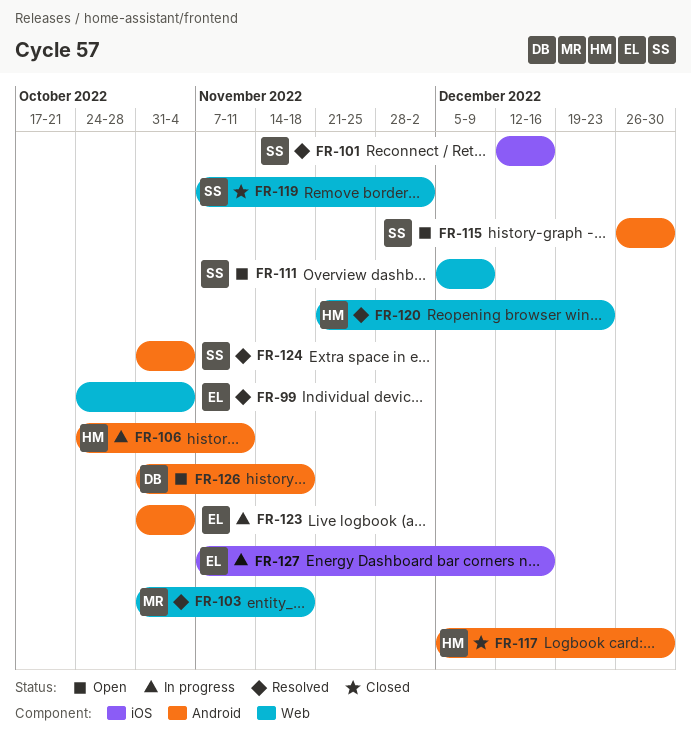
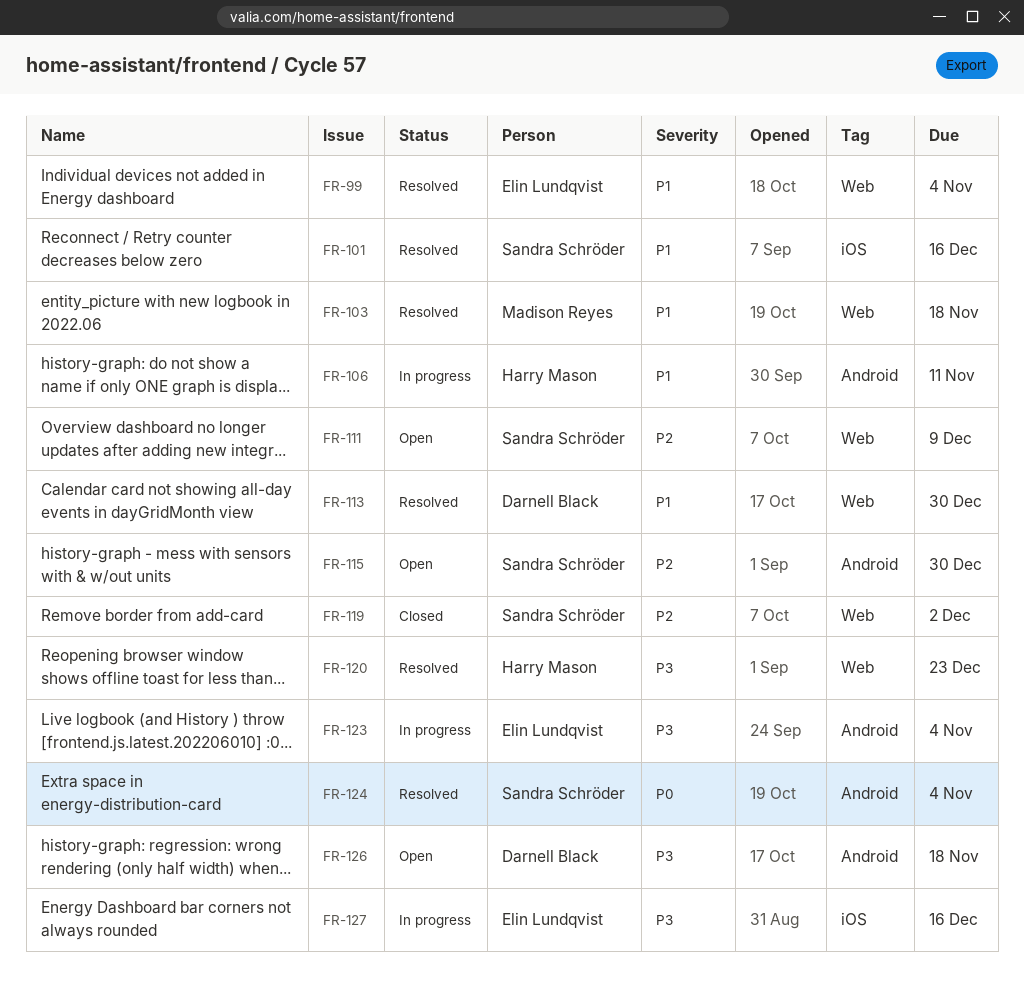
FR-113: none -> present
FR-117: present -> none

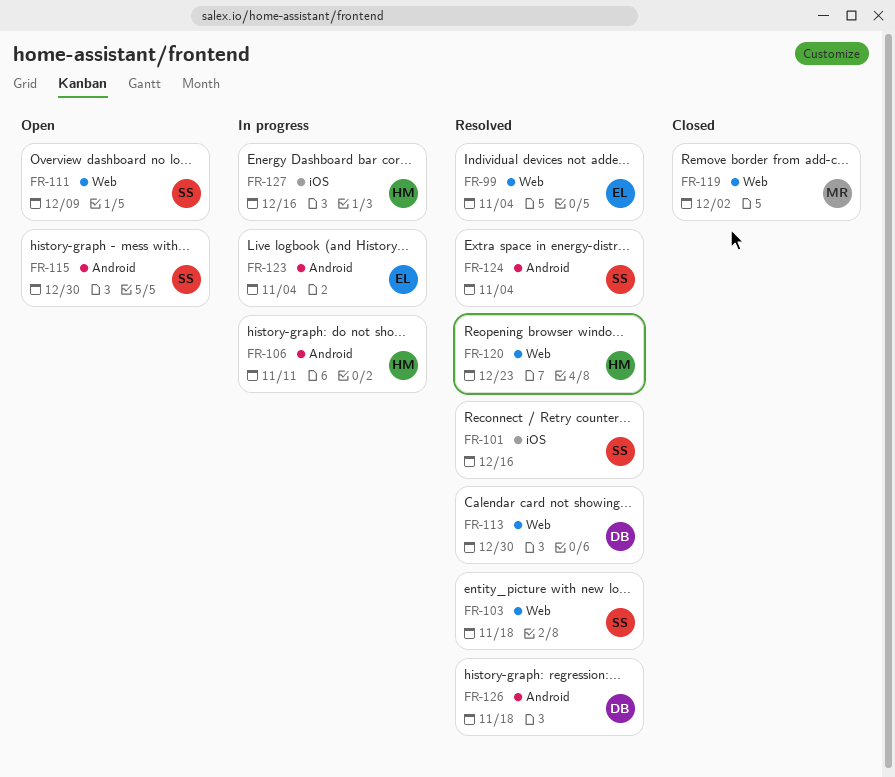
FR-103, owner: Madison Reyes -> Sandra Schröder
FR-119, owner: Sandra Schröder -> Madison Reyes
FR-126, status: Open -> Resolved
FR-127, owner: Elin Lundqvist -> Harry Mason

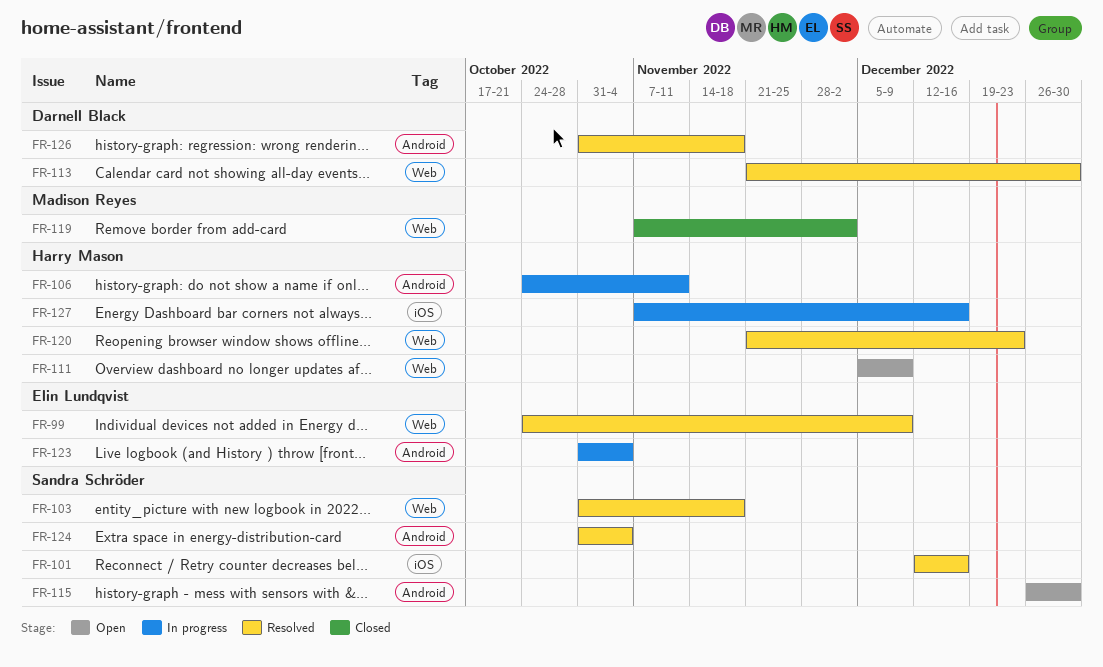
FR-99, due: Nov 4 -> Dec 9
FR-111, owner: Sandra Schröder -> Harry Mason

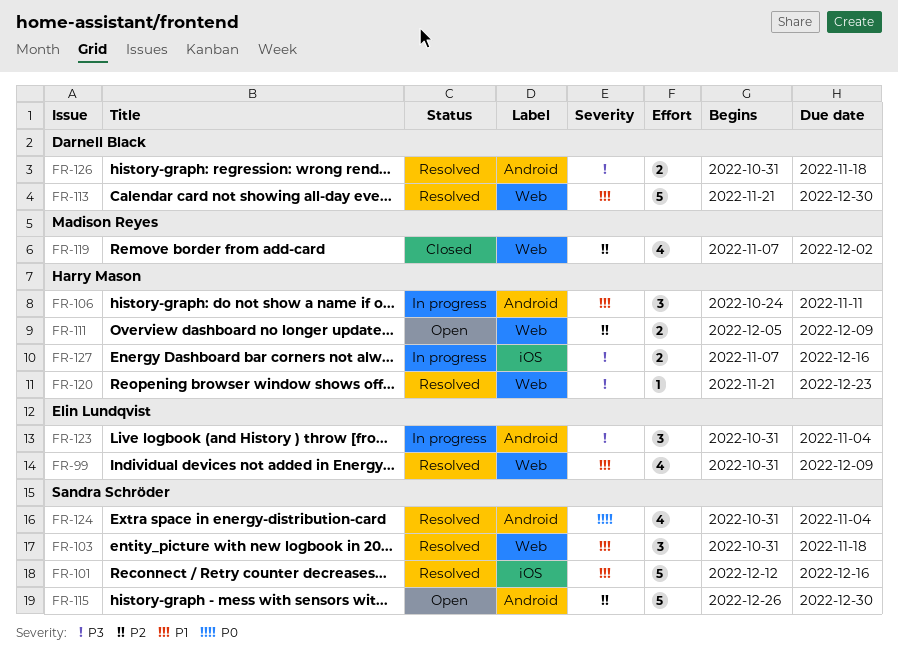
FR-99, start: Oct 24 -> Oct 31

